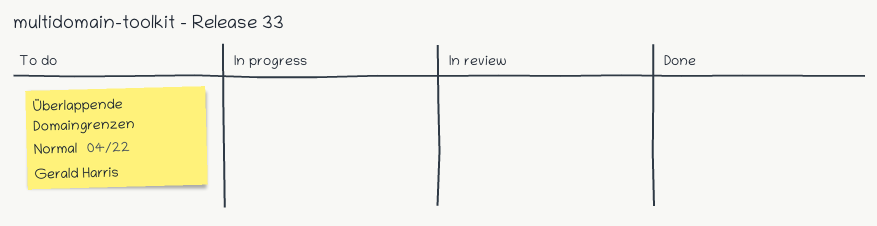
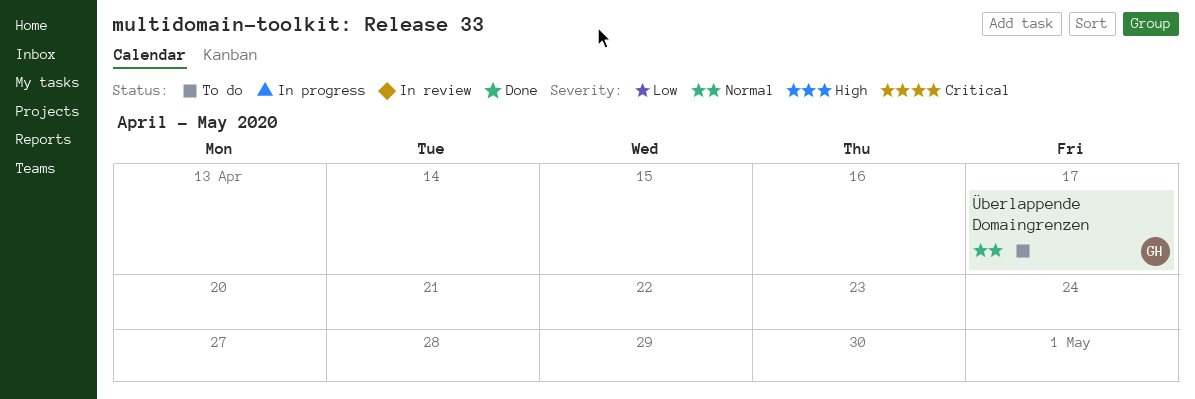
Überlappende Domaingrenzen, due: Apr 22 -> Apr 17

